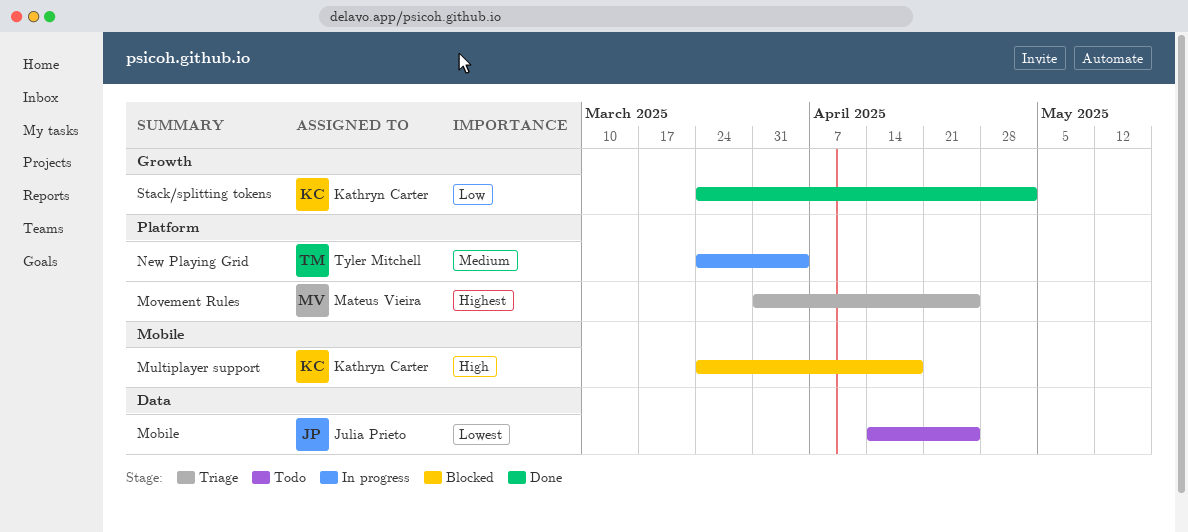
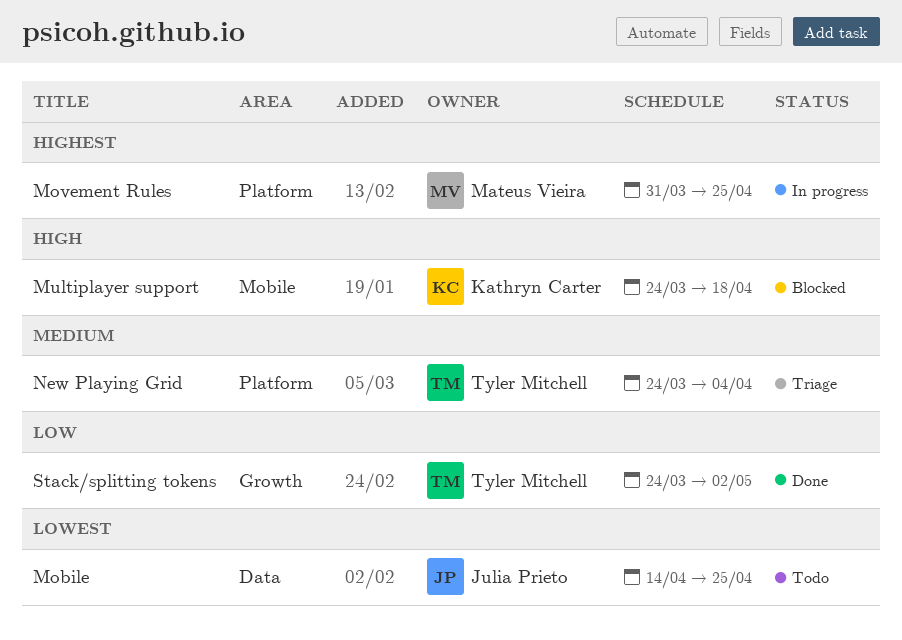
Movement Rules, status: Triage -> In progress
New Playing Grid, status: In progress -> Triage
Stack/splitting tokens, owner: Kathryn Carter -> Tyler Mitchell

